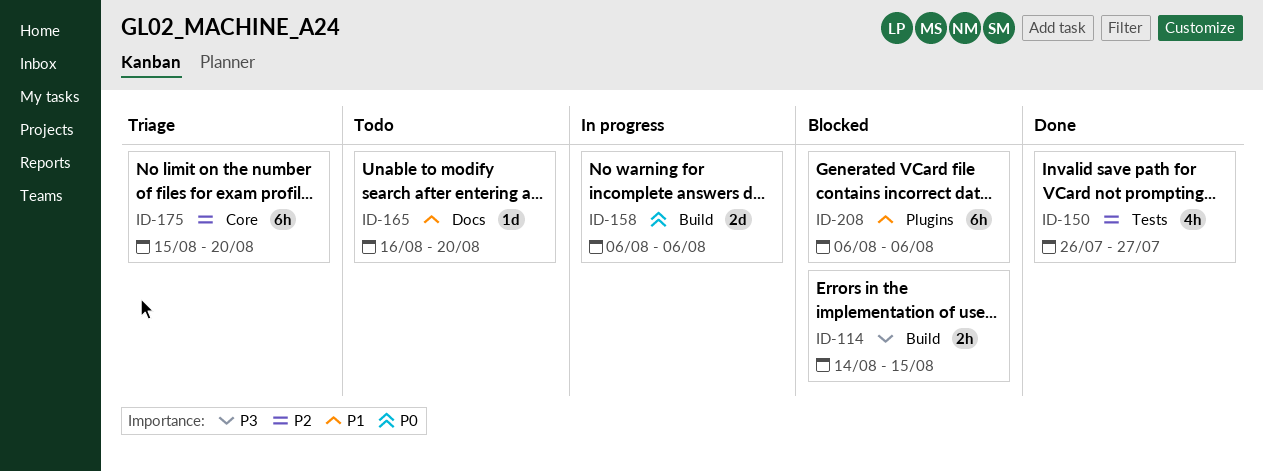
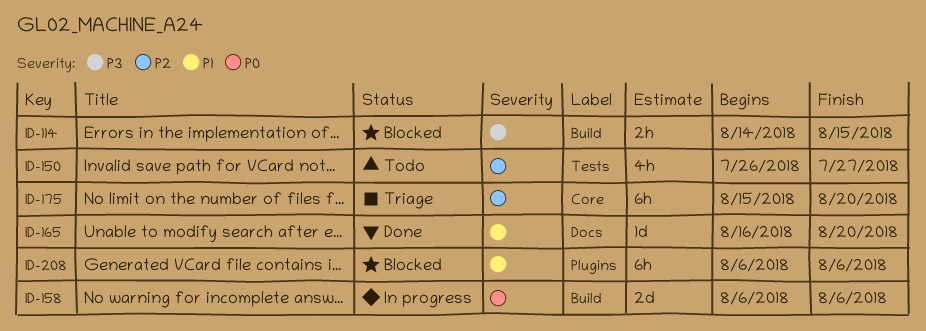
ID-150, status: Done -> Todo
ID-165, status: Todo -> Done

